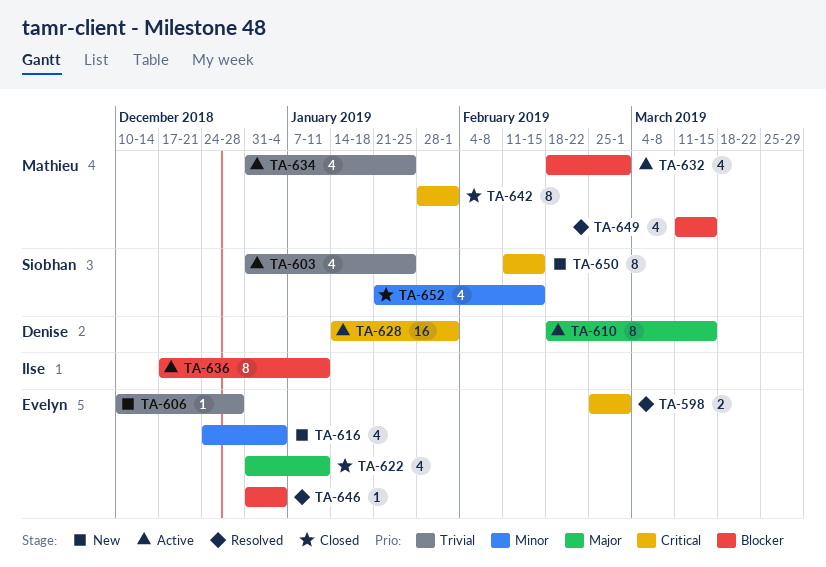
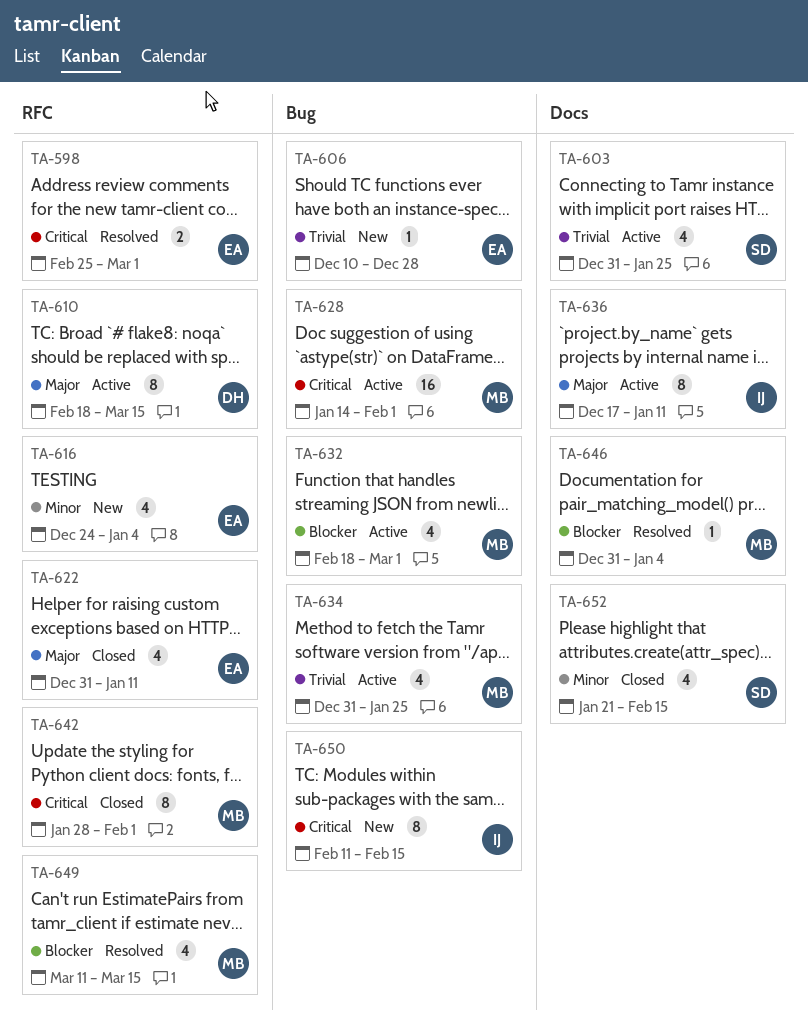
TA-628, owner: Denise -> Mathieu
TA-636, priority: Blocker -> Major
TA-646, owner: Evelyn -> Mathieu
TA-650, owner: Siobhan -> Ilse

